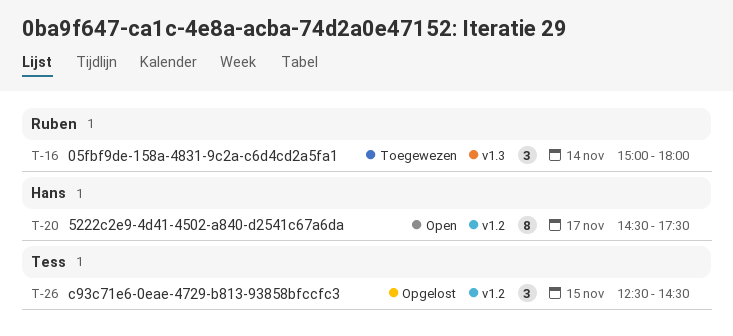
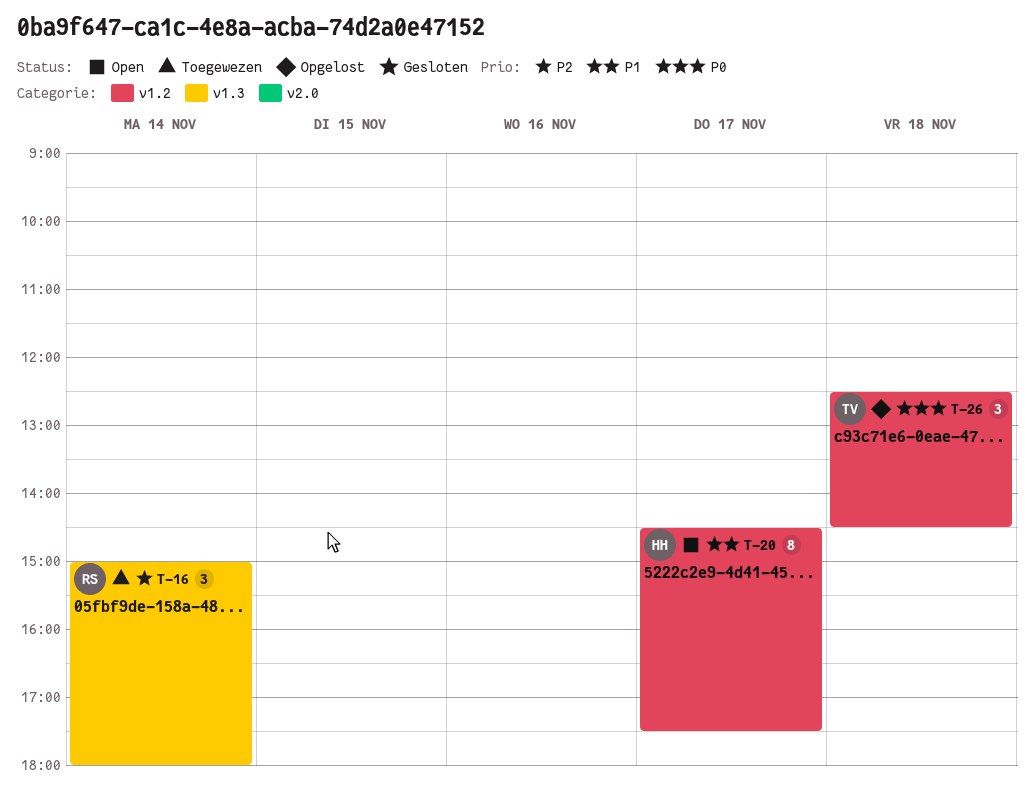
T-26, day: Nov 15 -> Nov 18

